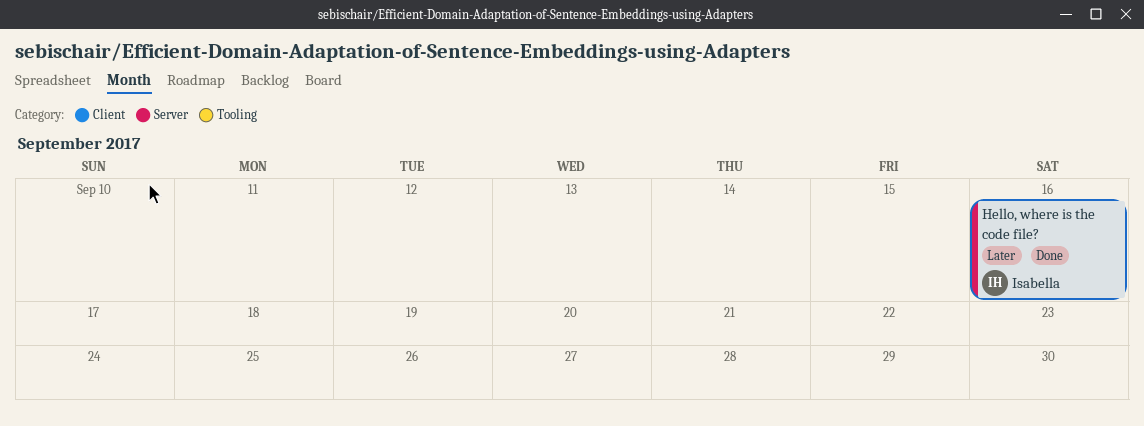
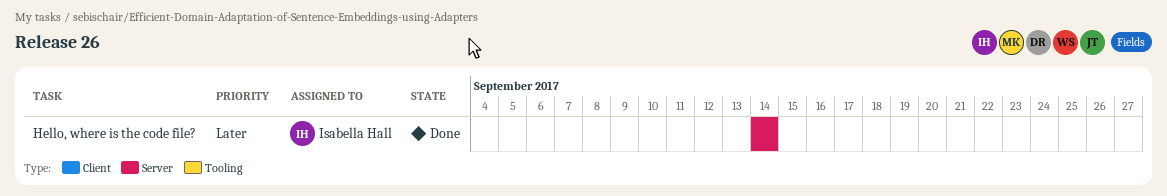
Hello, where is the code file?, due: Sep 16 -> Sep 14

